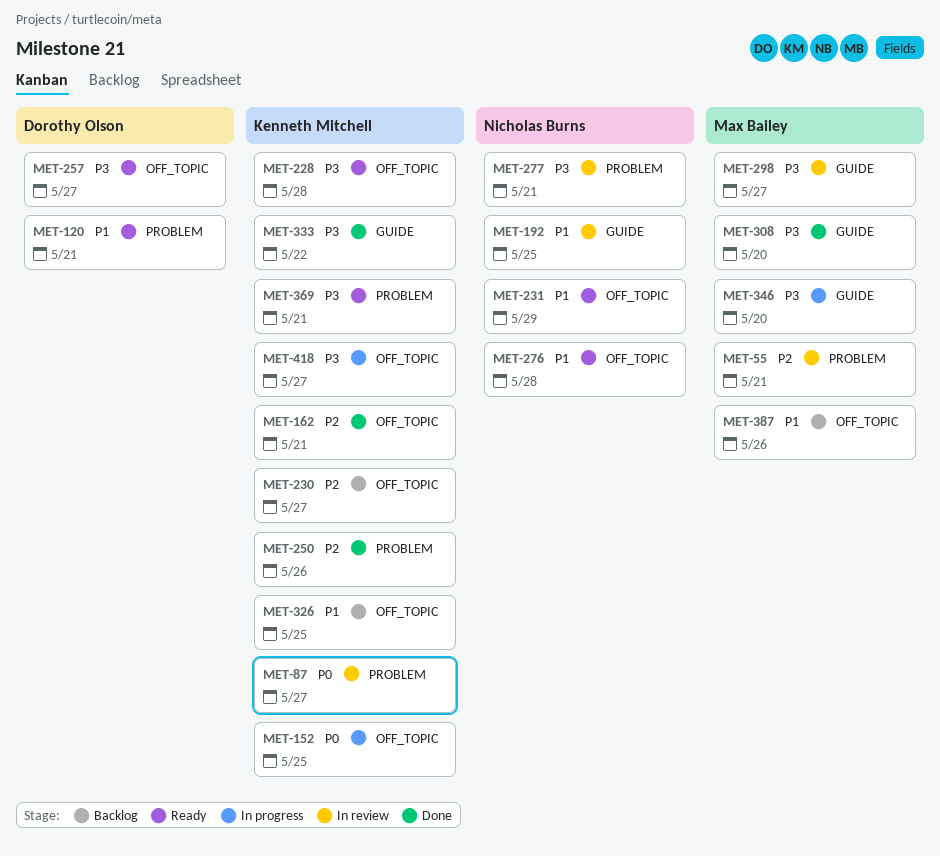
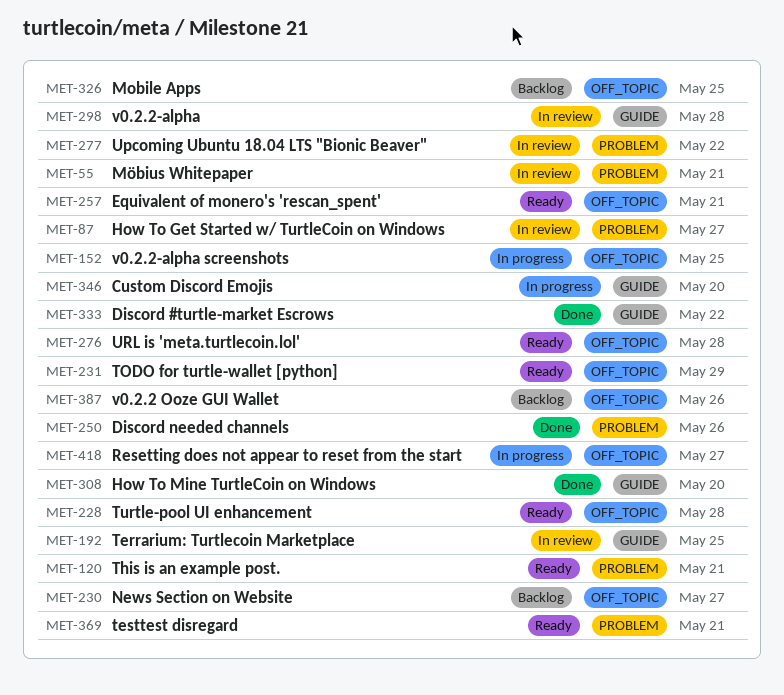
MET-162: present -> none
MET-257, due: May 27 -> May 21
MET-277, due: May 21 -> May 22
MET-298, due: May 27 -> May 28

